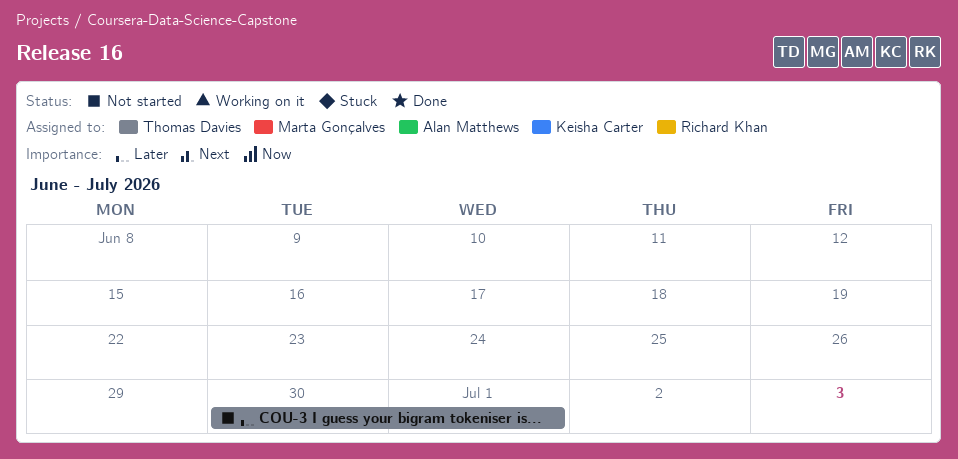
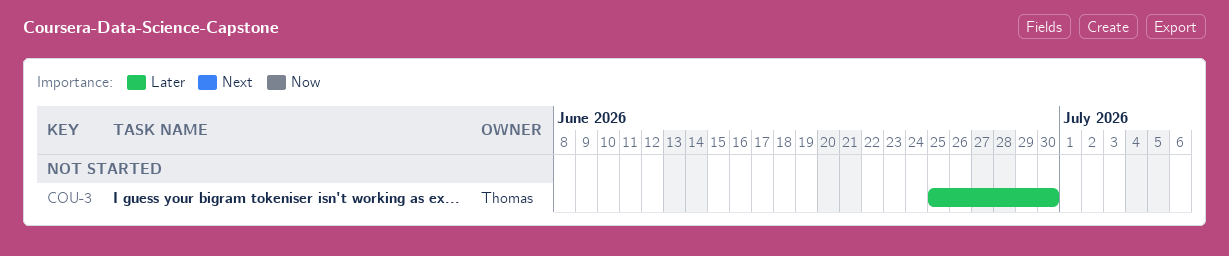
COU-3, start: Jun 30 -> Jun 25
COU-3, due: Jul 1 -> Jun 30

